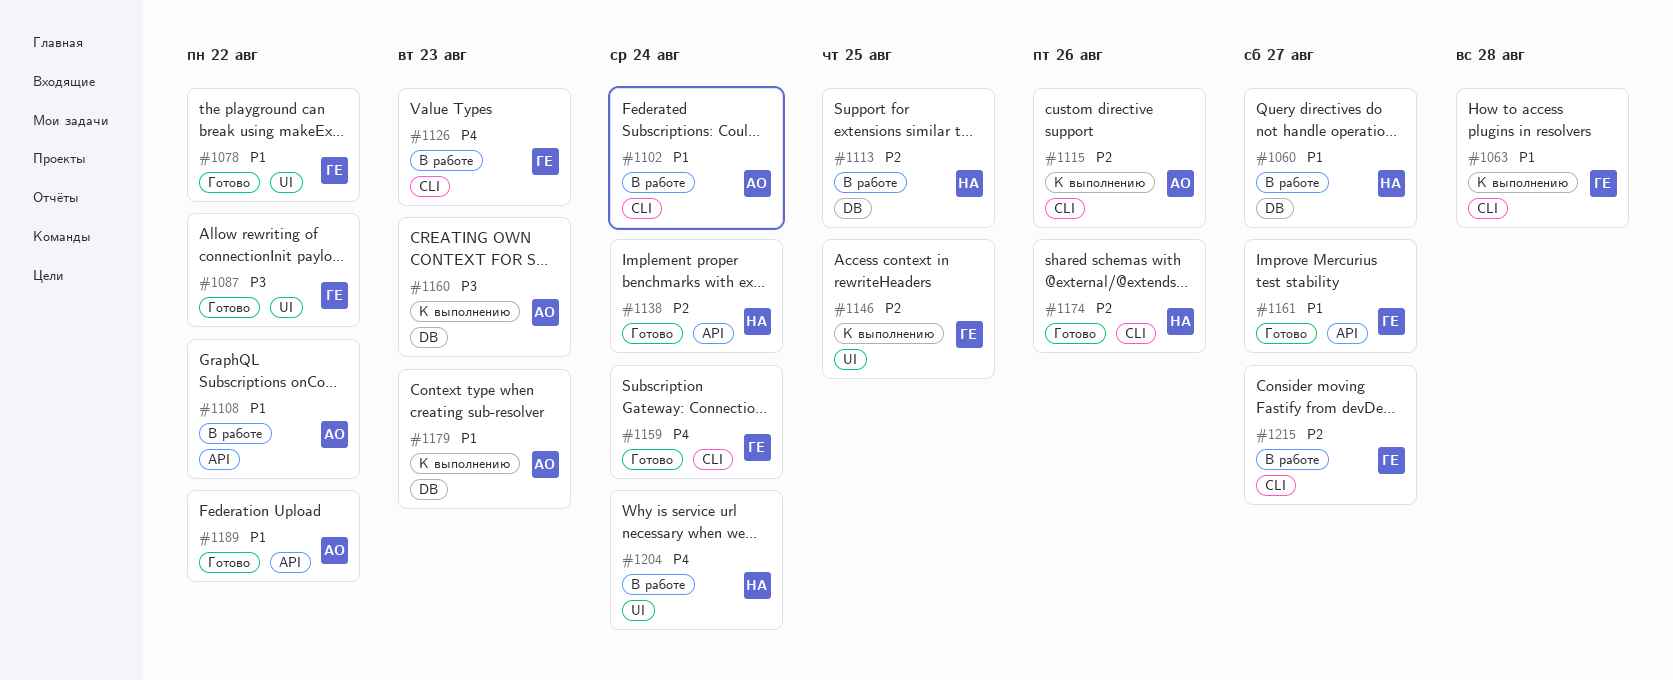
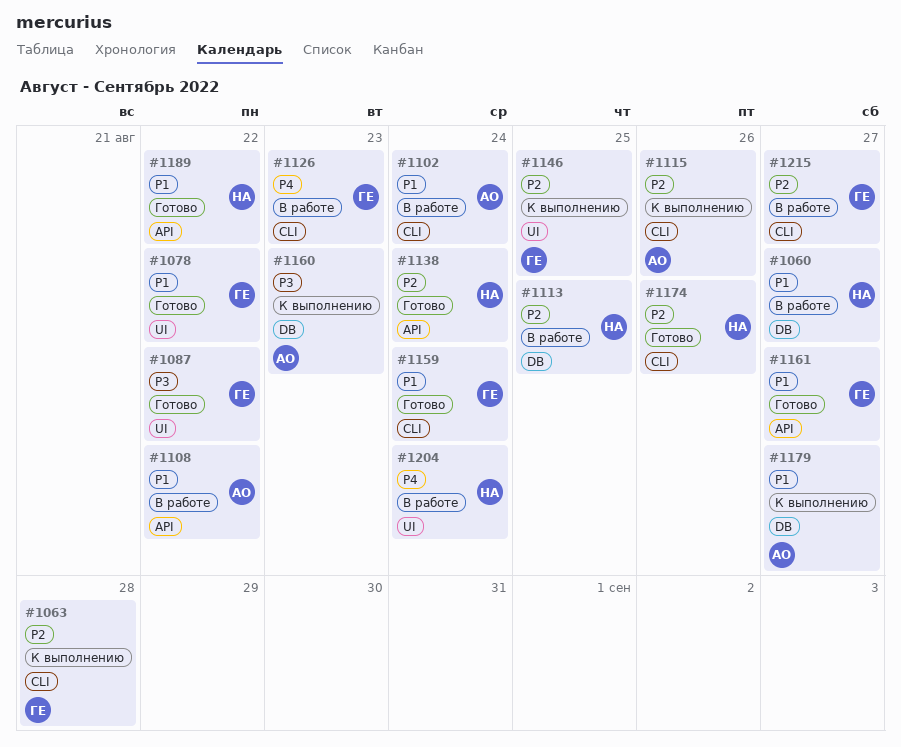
#1063, priority: P1 -> P2
#1159, priority: P4 -> P1
#1179, due: Aug 23 -> Aug 27
#1189, owner: АО -> НА

